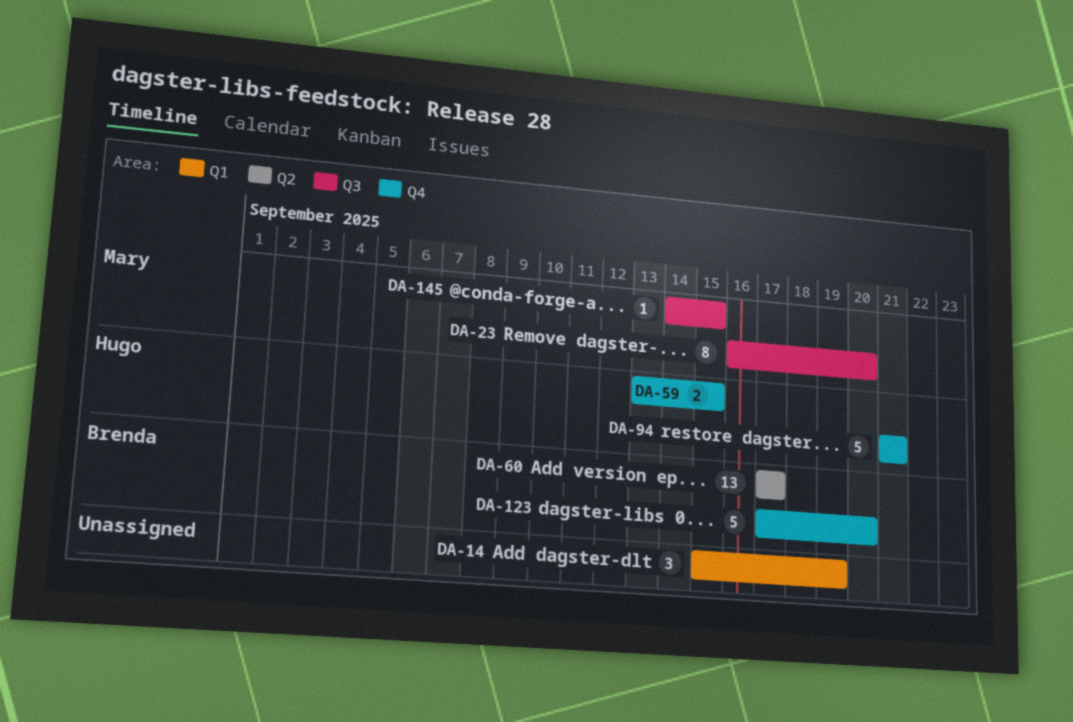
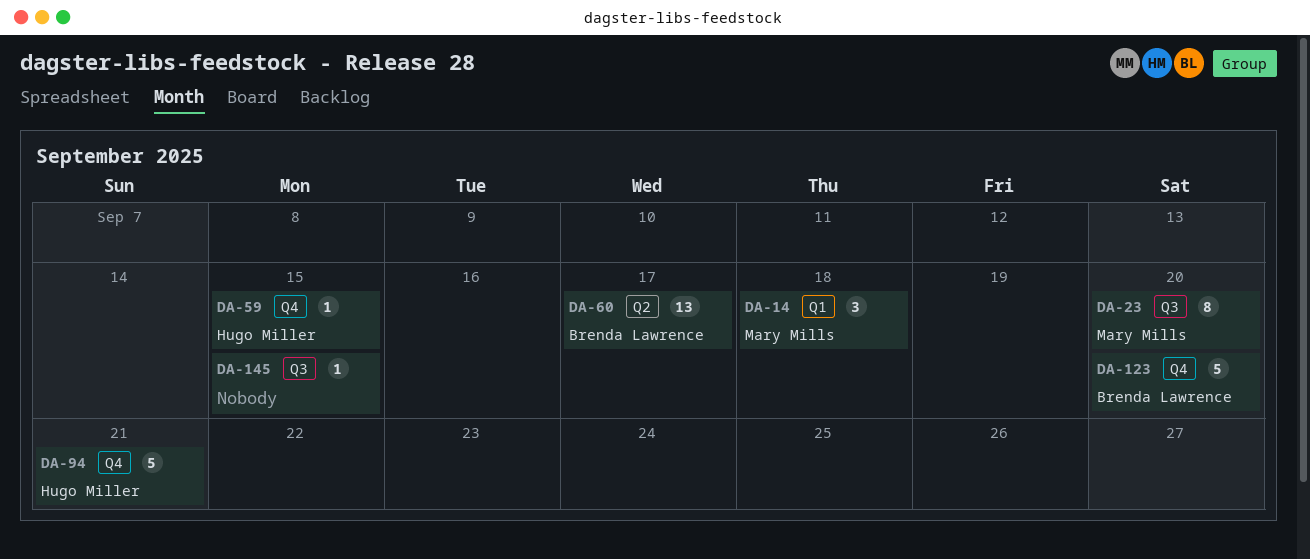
DA-14, owner: none -> Mary Mills
DA-14, due: Sep 19 -> Sep 18
DA-59, estimate: 2 -> 1
DA-145, owner: Mary Mills -> none

